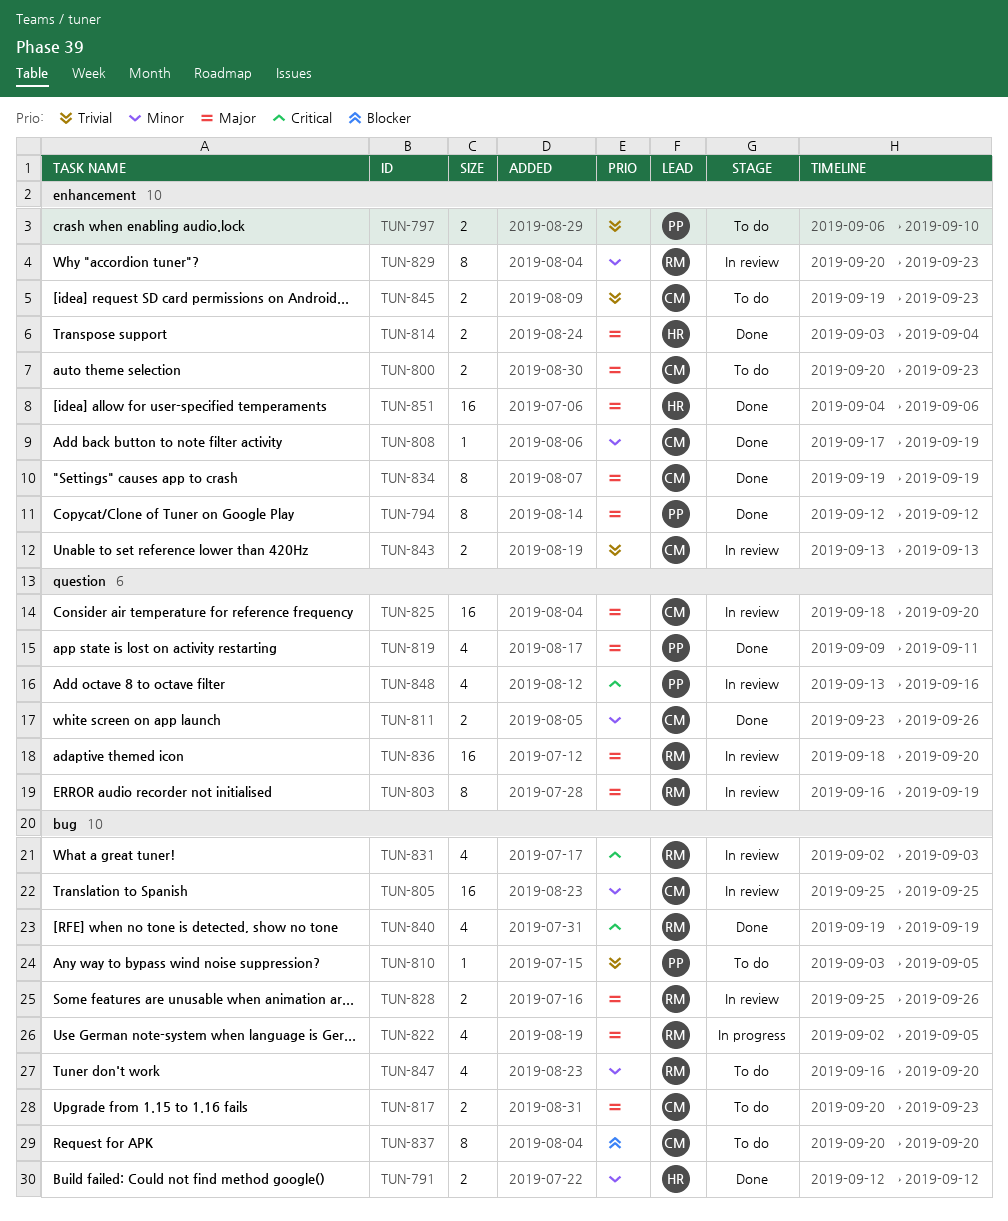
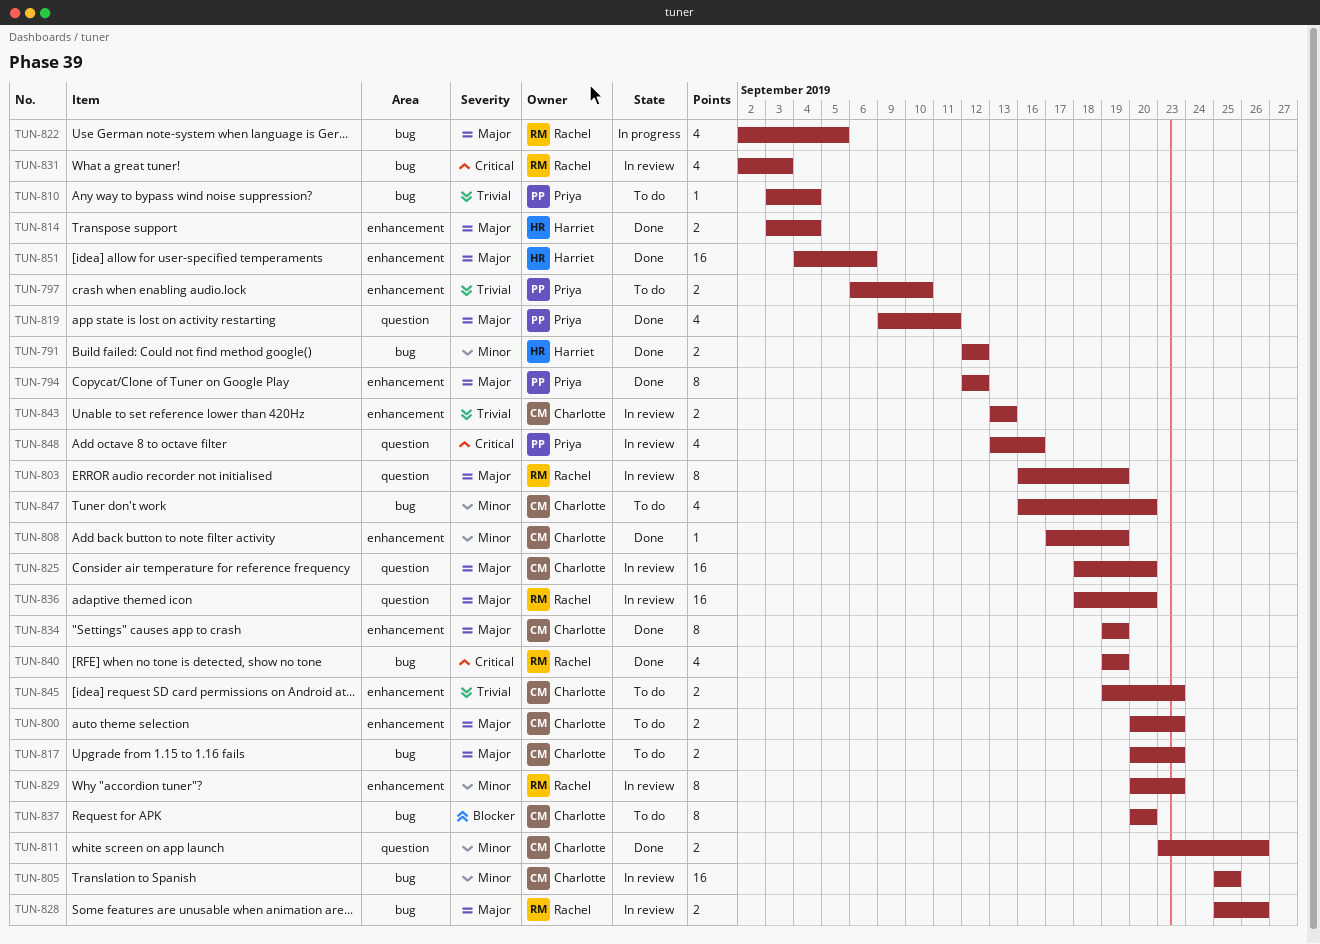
TUN-810, due: Sep 5 -> Sep 4
TUN-847, owner: Rachel -> Charlotte

